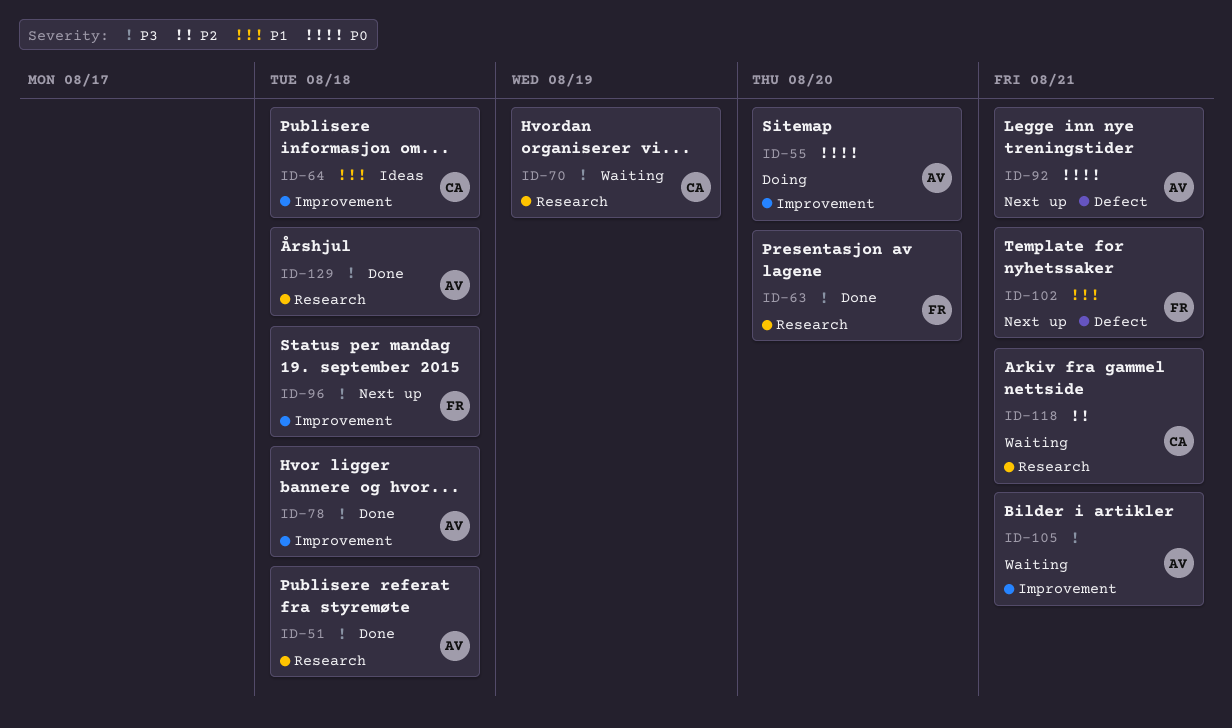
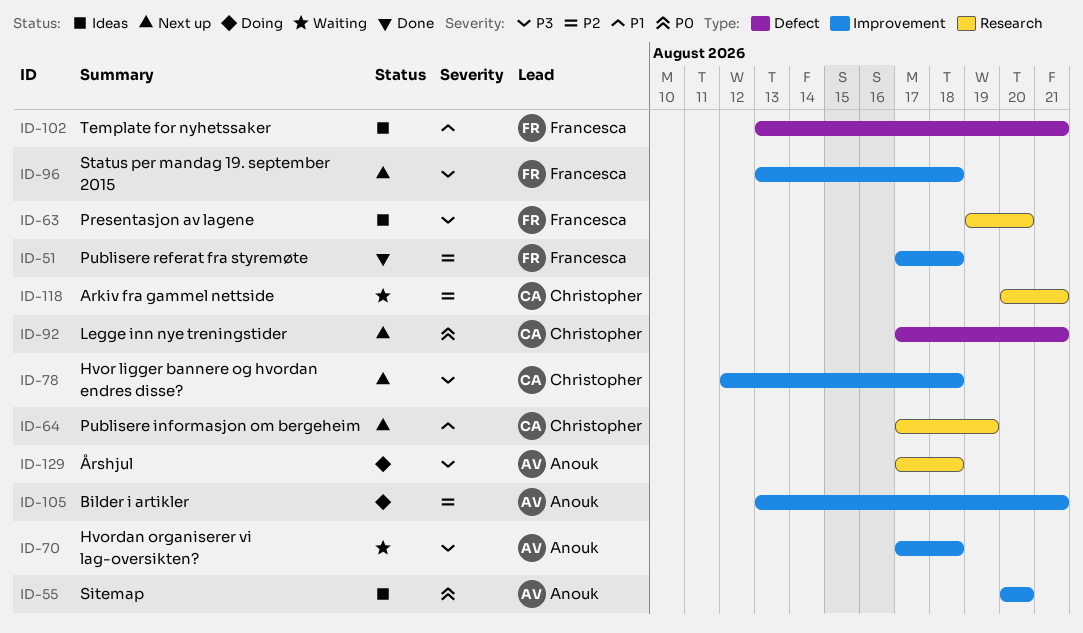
ID-51, owner: Anouk -> Francesca
ID-51, priority: P3 -> P2
ID-51, label: Research -> Improvement
ID-55, status: Doing -> Ideas
ID-63, status: Done -> Ideas
ID-64, status: Ideas -> Next up
ID-64, label: Improvement -> Research
ID-64, due: Aug 18 -> Aug 19
ID-70, owner: Christopher -> Anouk
ID-70, label: Research -> Improvement
ID-70, due: Aug 19 -> Aug 18
ID-78, status: Done -> Next up
ID-78, owner: Anouk -> Christopher
ID-92, owner: Anouk -> Christopher
ID-102, status: Next up -> Ideas
ID-105, status: Waiting -> Doing
ID-105, priority: P3 -> P2
ID-129, status: Done -> Doing

